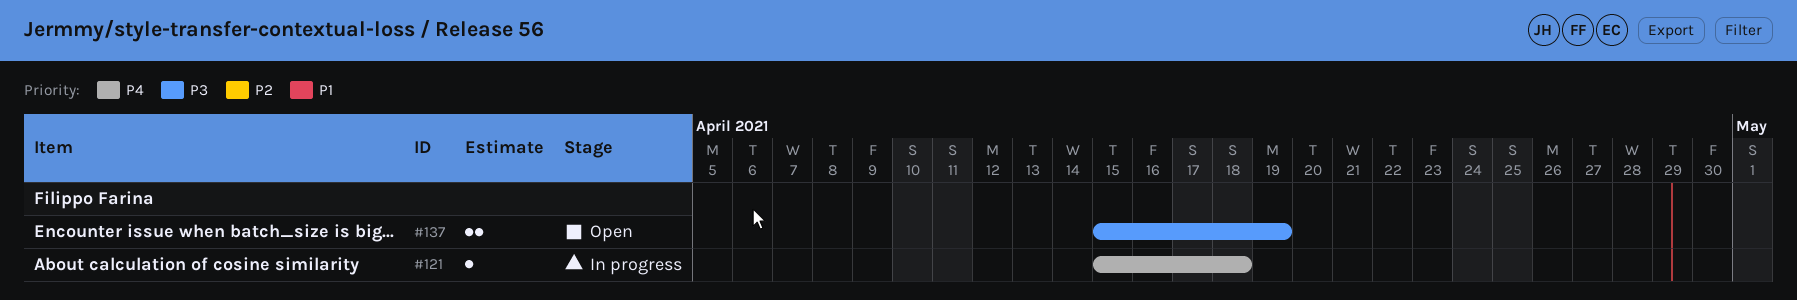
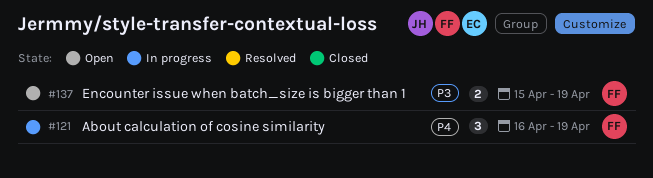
#121, estimate: 1 -> 3
#121, start: Apr 15 -> Apr 16
#121, due: Apr 18 -> Apr 19

